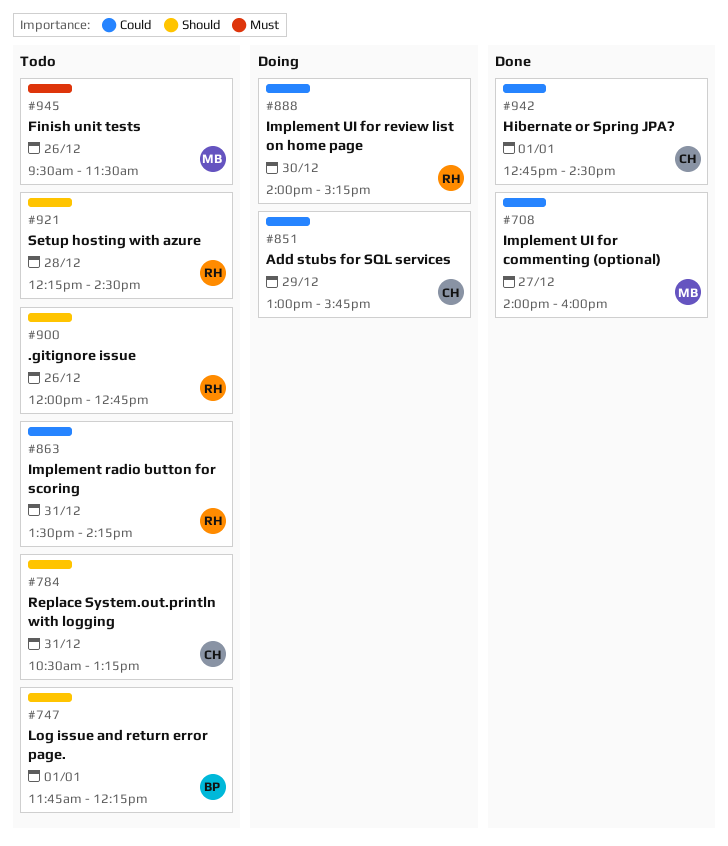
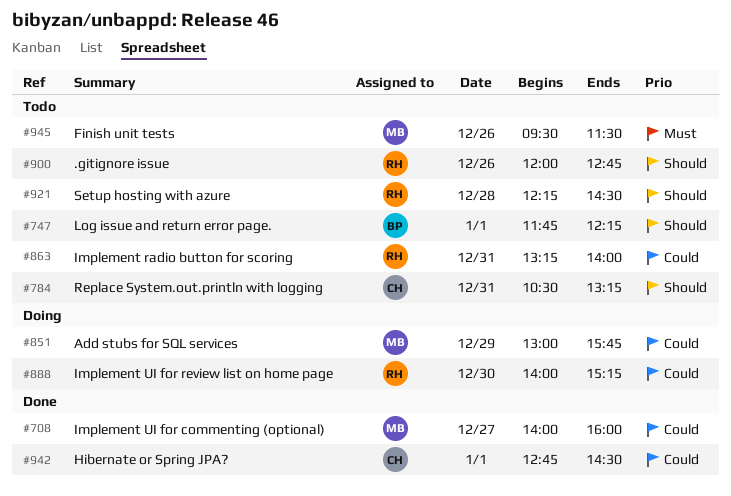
#851, owner: CH -> MB
#863, begins: 13:30 -> 13:15
#863, ends: 14:15 -> 14:00

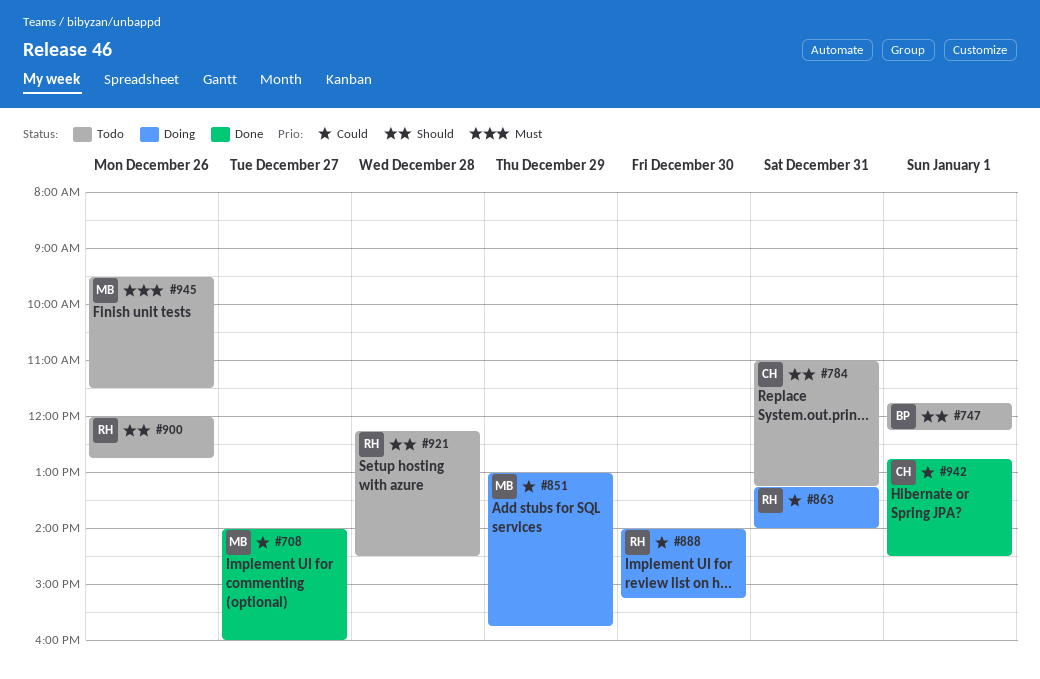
#784, begins: 10:30 -> 11:00
#863, status: Todo -> Doing

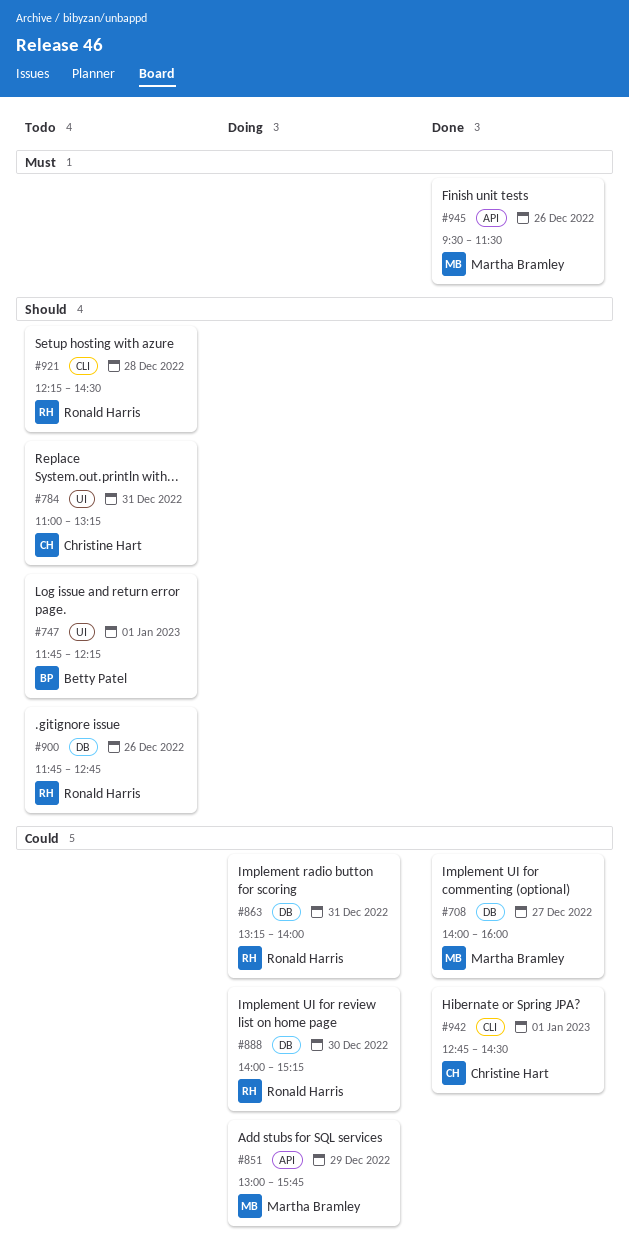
#900, begins: 12:00 -> 11:45
#945, status: Todo -> Done

